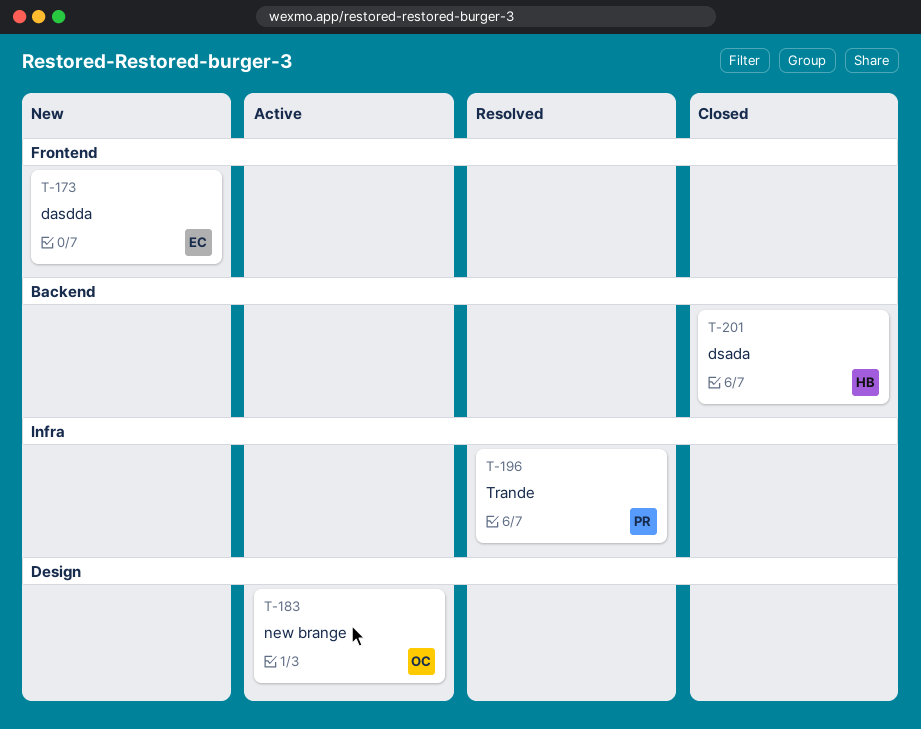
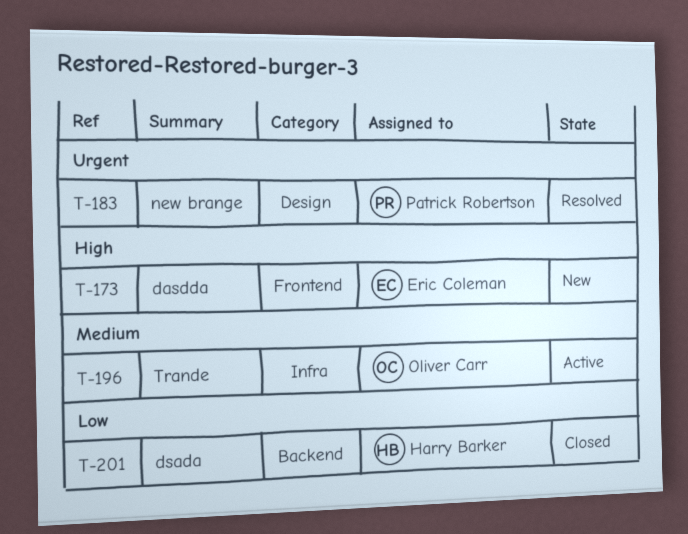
T-183, status: Active -> Resolved
T-183, owner: Oliver Carr -> Patrick Robertson
T-196, status: Resolved -> Active
T-196, owner: Patrick Robertson -> Oliver Carr

